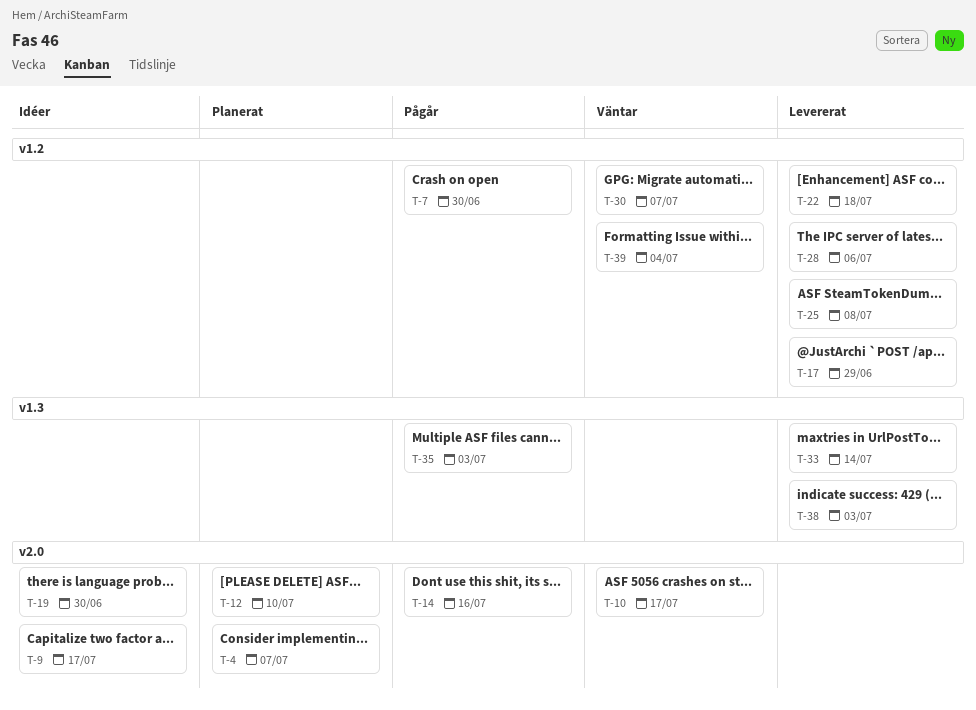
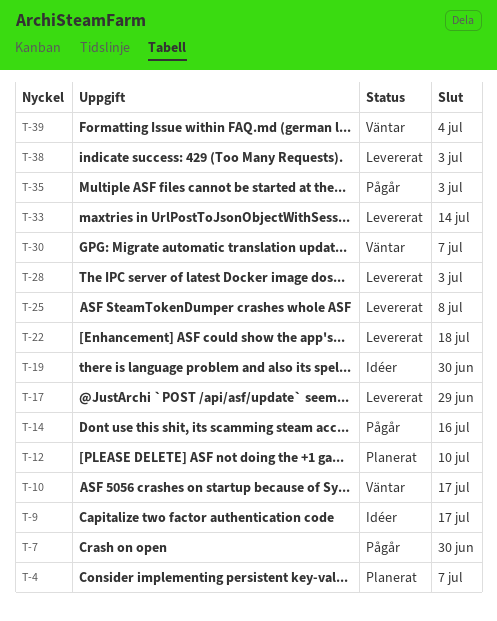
T-28, due: Jul 6 -> Jul 3

